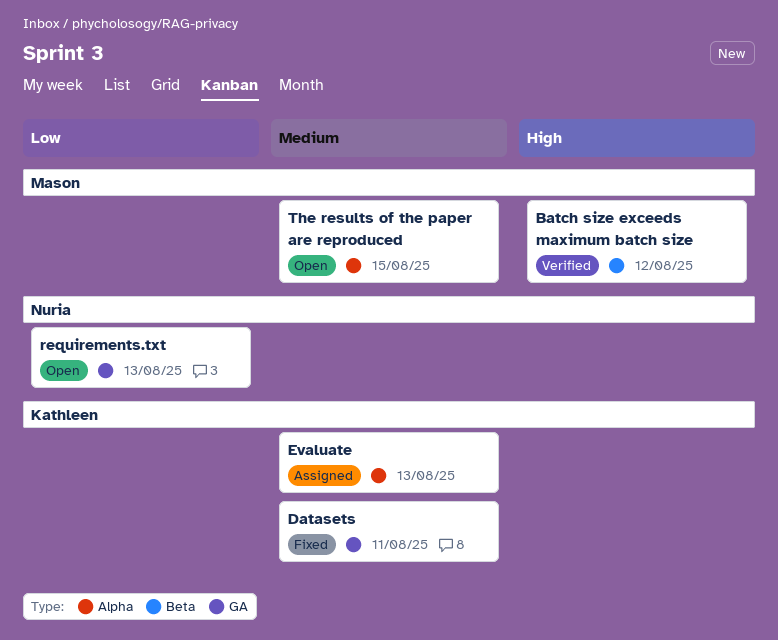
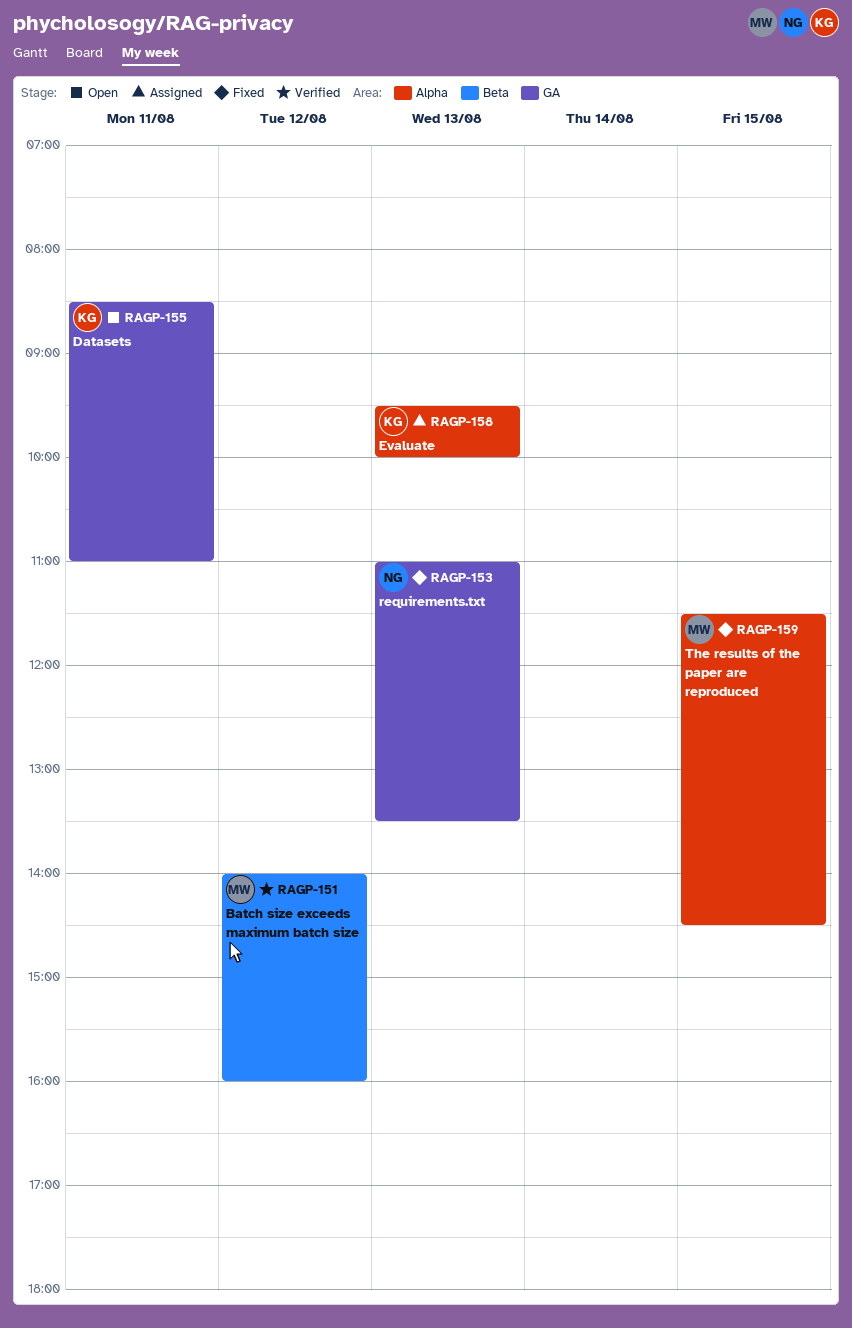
Datasets, status: Fixed -> Open
requirements.txt, status: Open -> Fixed
The results of the paper are reproduced, status: Open -> Fixed

